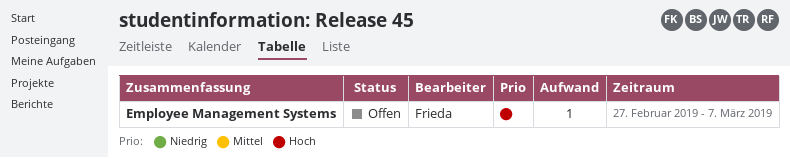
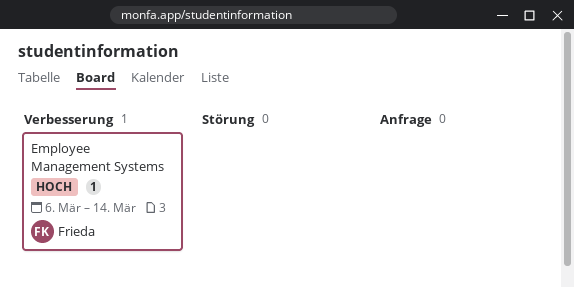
Employee Management Systems, start: Feb 27 -> Mar 6
Employee Management Systems, due: Mar 7 -> Mar 14

